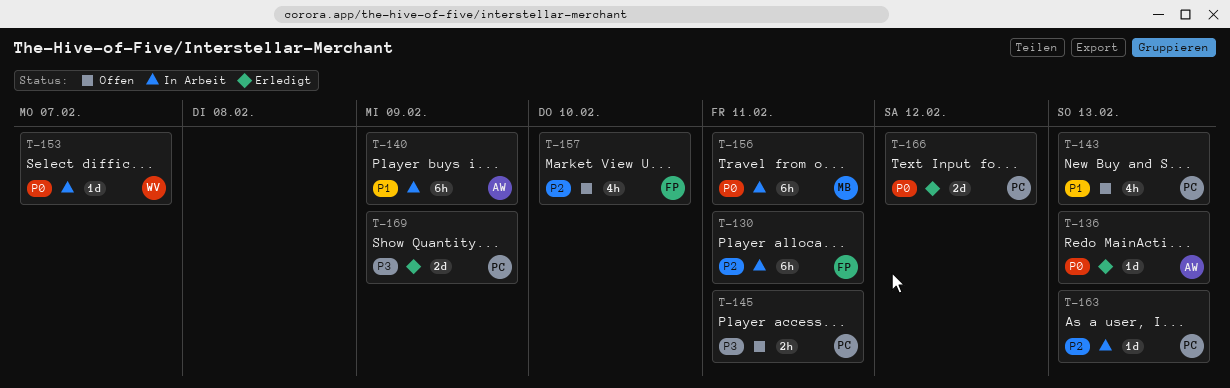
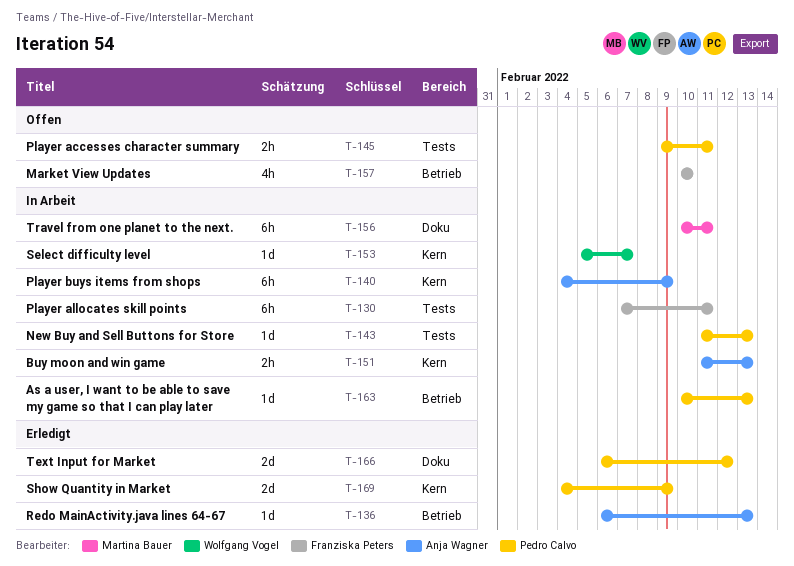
T-143, status: Offen -> In Arbeit
T-143, estimate: 4h -> 1d
T-151: none -> present

